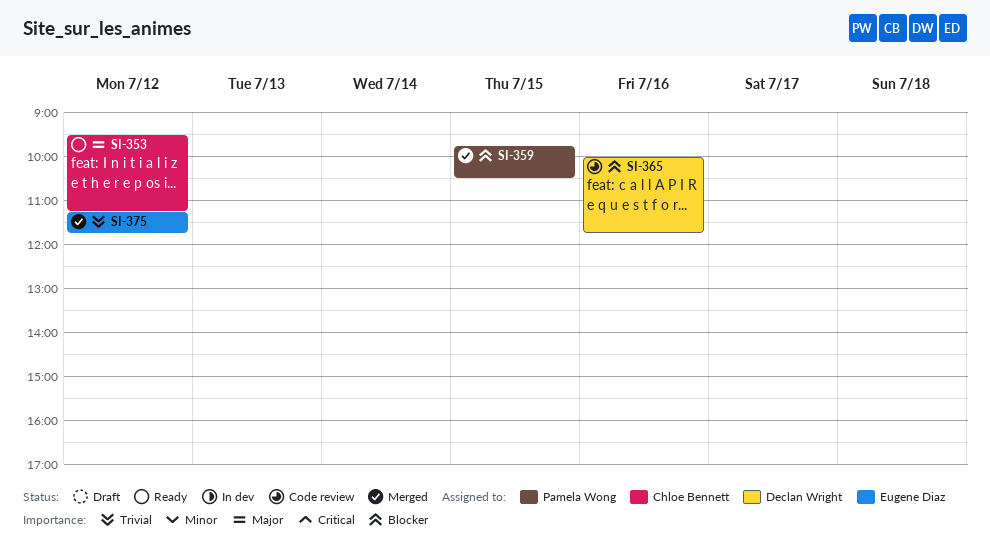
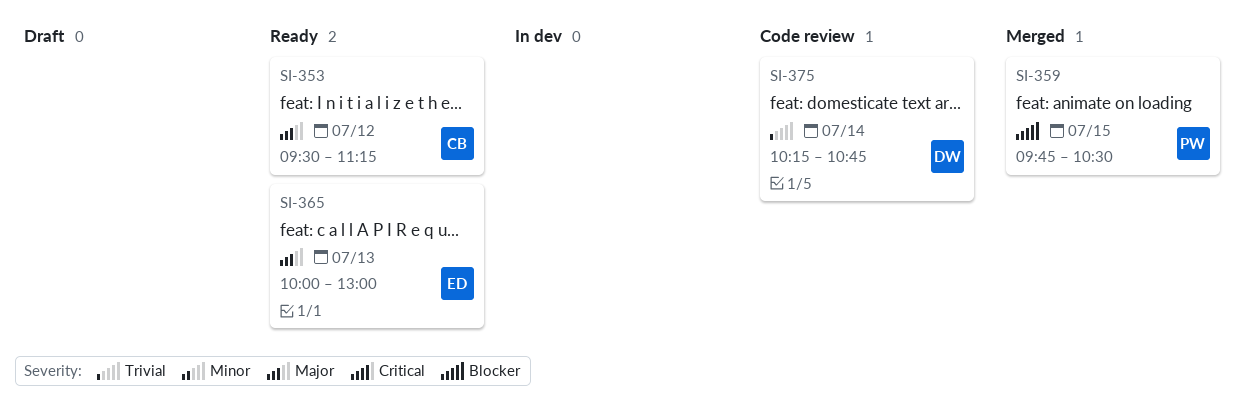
SI-365, status: Code review -> Ready
SI-365, owner: Declan Wright -> Eugene Diaz
SI-365, priority: Blocker -> Major
SI-365, day: Jul 16 -> Jul 13
SI-365, ends: 11:45 -> 13:00
SI-375, status: Merged -> Code review
SI-375, owner: Eugene Diaz -> Declan Wright
SI-375, day: Jul 12 -> Jul 14
SI-375, begins: 11:15 -> 10:15
SI-375, ends: 11:45 -> 10:45

